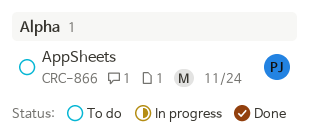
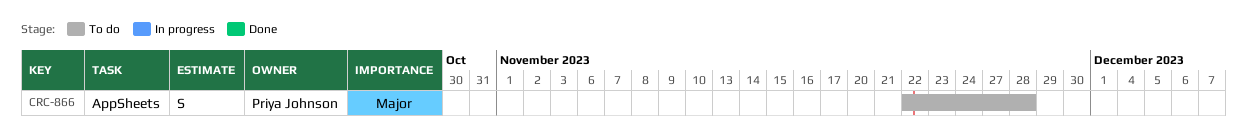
CRC-866, estimate: M -> S
CRC-866, due: Nov 24 -> Nov 28

